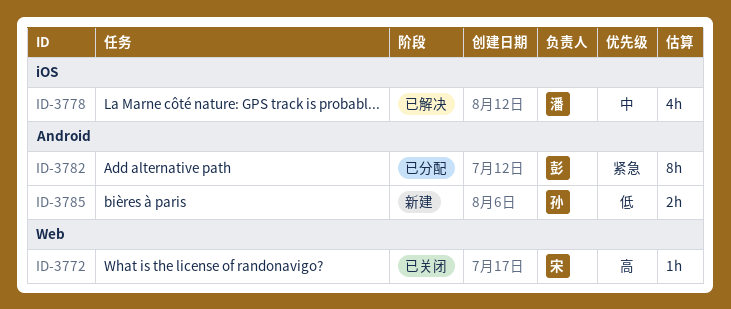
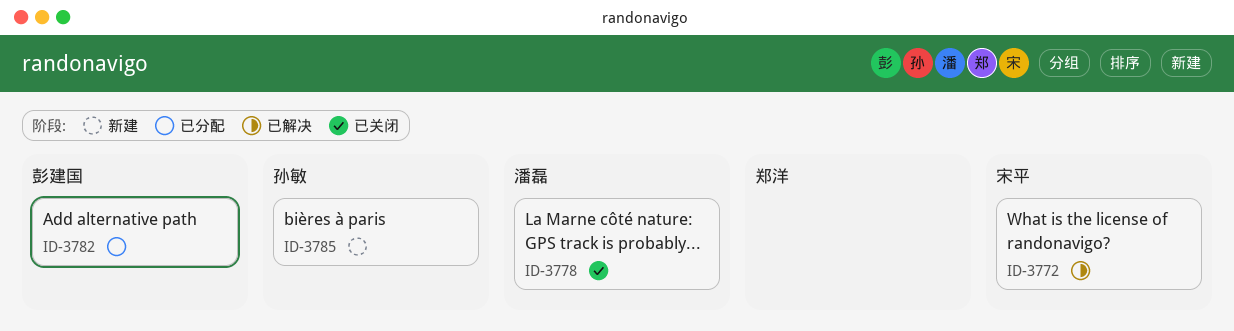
ID-3772, status: 已关闭 -> 已解决
ID-3778, status: 已解决 -> 已关闭

